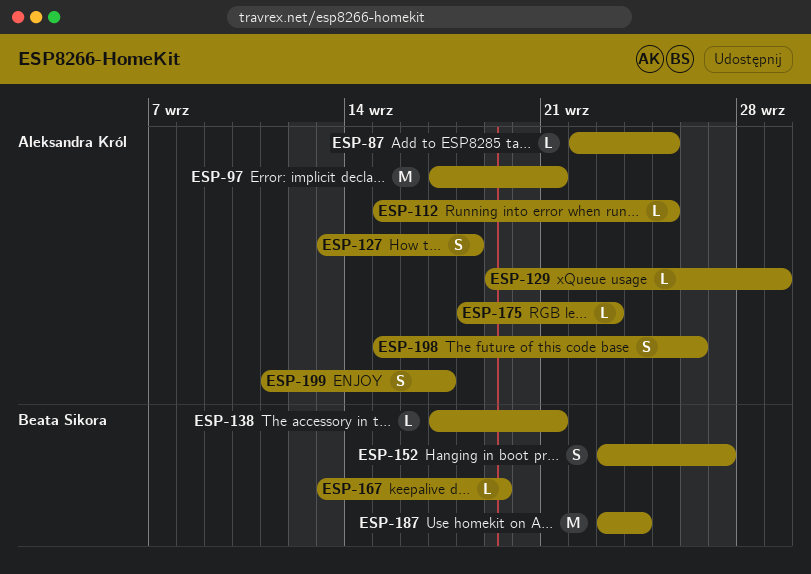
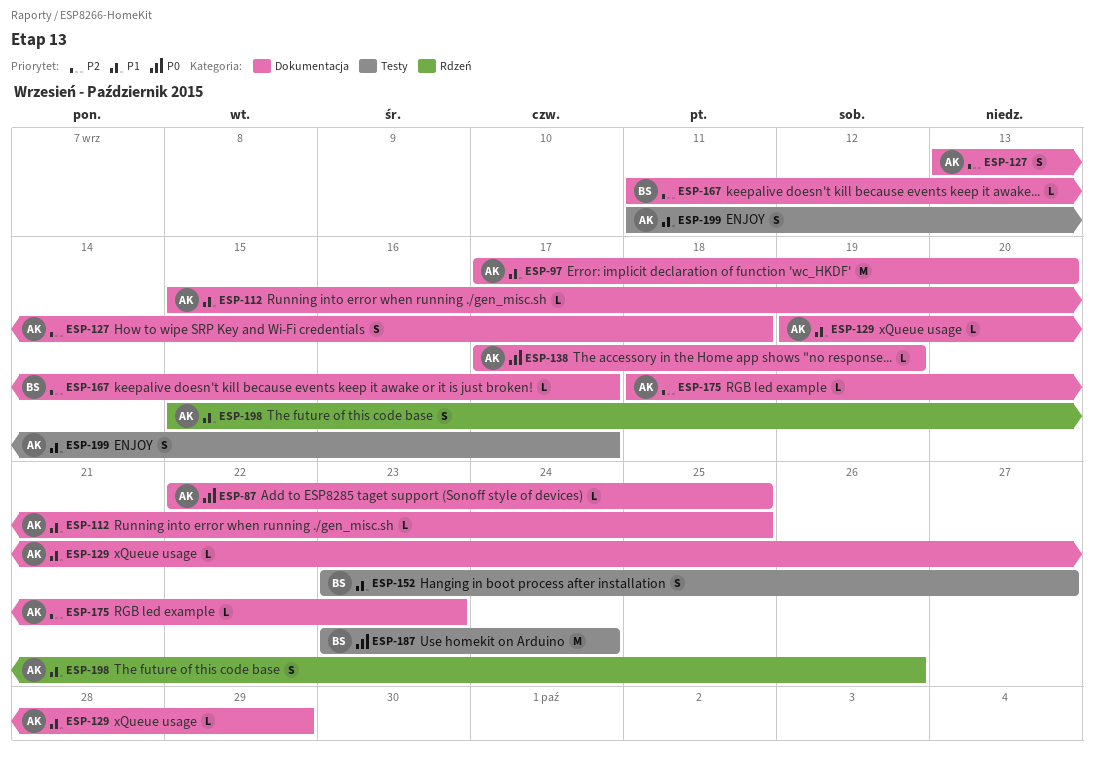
ESP-97, due: Sep 21 -> Sep 20
ESP-138, owner: Beata Sikora -> Aleksandra Król
ESP-138, due: Sep 21 -> Sep 19
ESP-167, start: Sep 13 -> Sep 11
ESP-167, due: Sep 19 -> Sep 17

